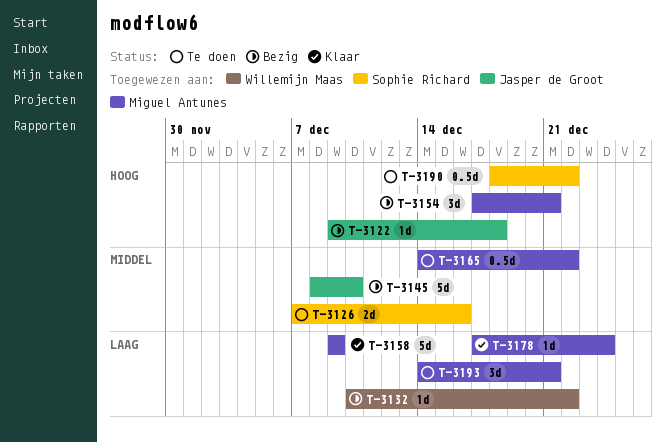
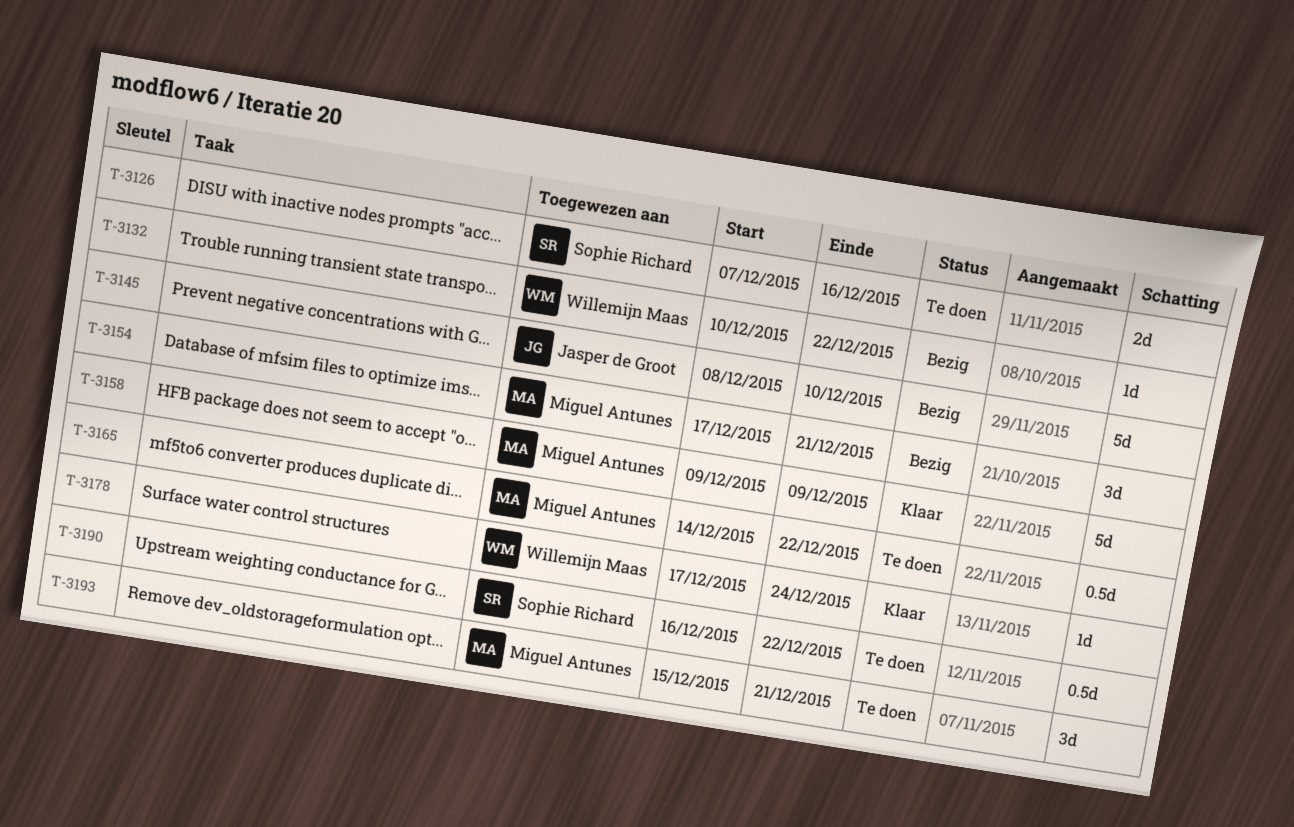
T-3122: present -> none
T-3178, owner: Miguel Antunes -> Willemijn Maas
T-3190, start: Dec 18 -> Dec 16
T-3193, start: Dec 14 -> Dec 15

